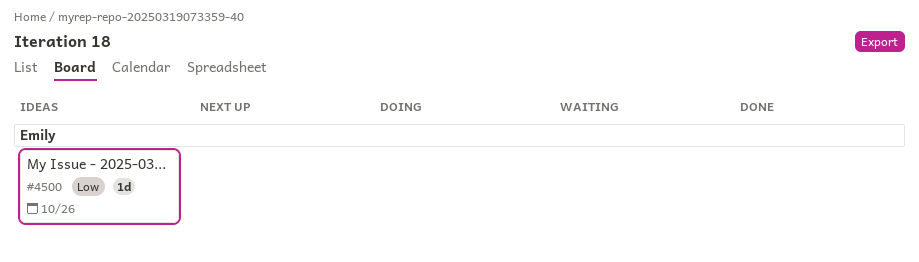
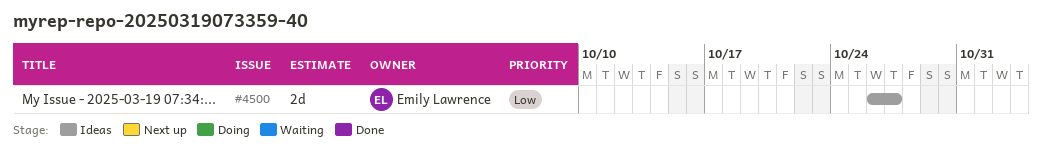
#4500, estimate: 1d -> 2d
#4500, due: Oct 26 -> Oct 27

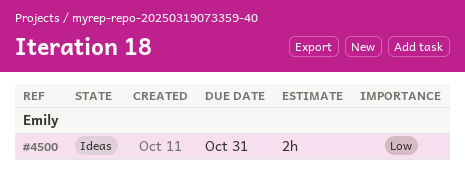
#4500, estimate: 2d -> 2h
#4500, due: Oct 27 -> Oct 31

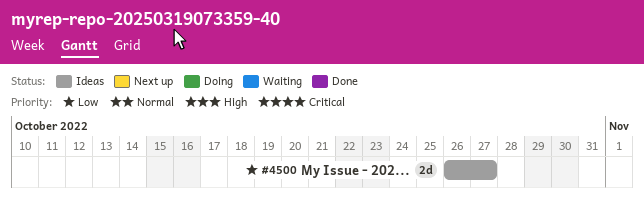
#4500, estimate: 2h -> 2d
#4500, due: Oct 31 -> Oct 27

